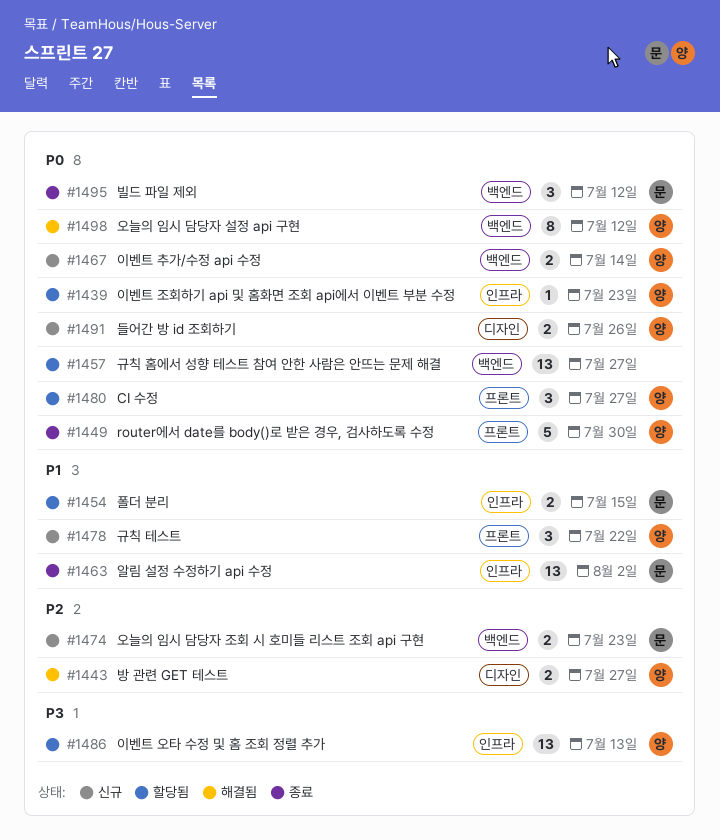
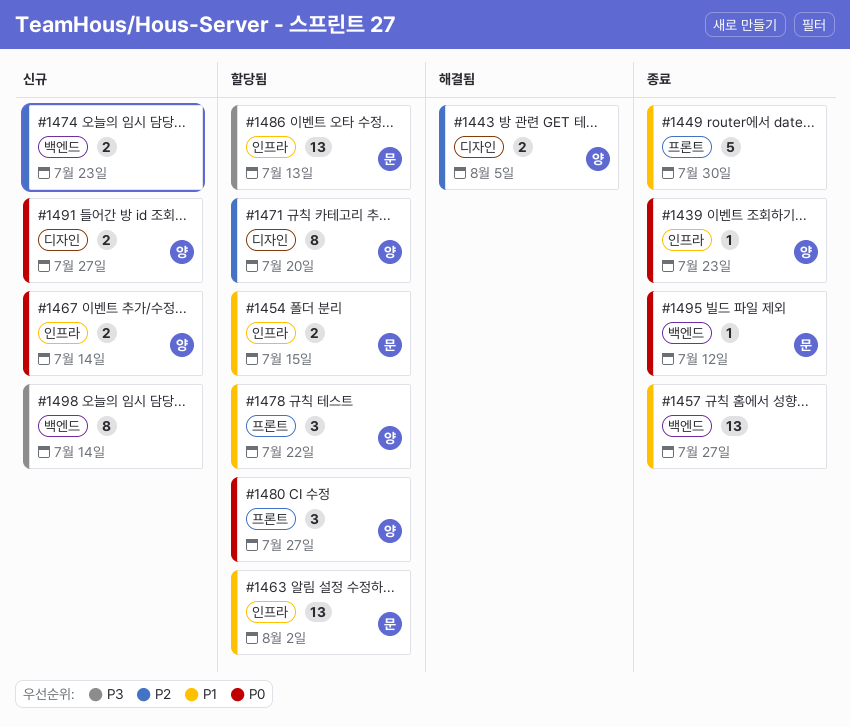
#1439, status: 할당됨 -> 종료
#1443, due: Jul 27 -> Aug 5
#1449, owner: 양 -> none
#1449, priority: P0 -> P1
#1457, status: 할당됨 -> 종료
#1457, priority: P0 -> P1
#1463, status: 종료 -> 할당됨
#1467, label: 백엔드 -> 인프라
#1471: none -> present
#1474, owner: 문 -> none
#1478, status: 신규 -> 할당됨
#1486, owner: 양 -> 문
#1491, due: Jul 26 -> Jul 27
#1495, estimate: 3 -> 1
#1498, status: 해결됨 -> 신규
#1498, owner: 양 -> none
#1498, priority: P0 -> P3
#1498, due: Jul 12 -> Jul 14

